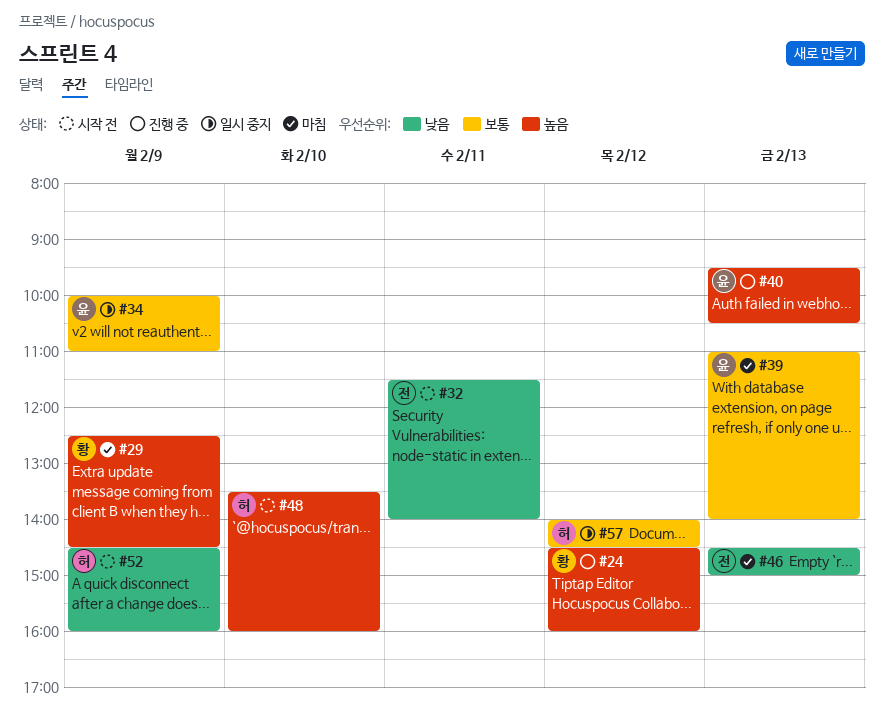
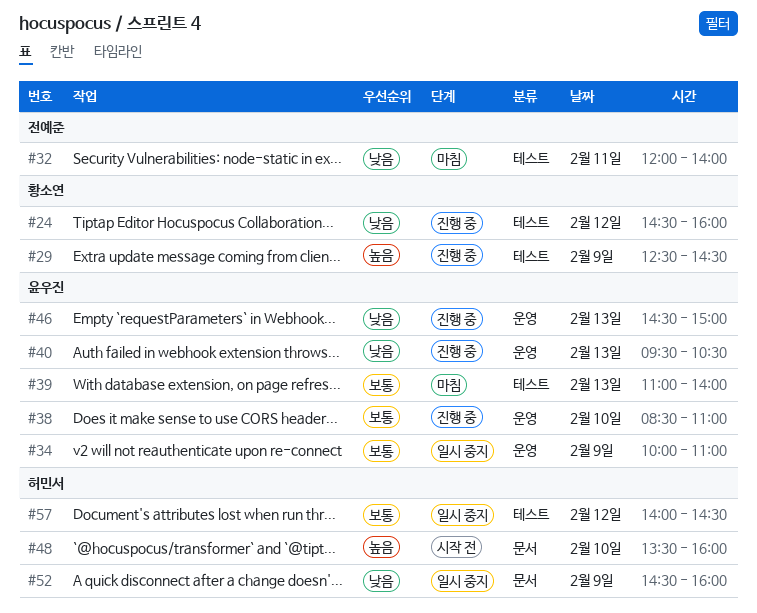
#24, priority: 높음 -> 낮음
#29, status: 마침 -> 진행 중
#32, status: 시작 전 -> 마침
#32, begins: 11:30 -> 12:00
#38: none -> present
#40, priority: 높음 -> 낮음
#46, status: 마침 -> 진행 중
#46, owner: 전예준 -> 윤우진
#52, status: 시작 전 -> 일시 중지

